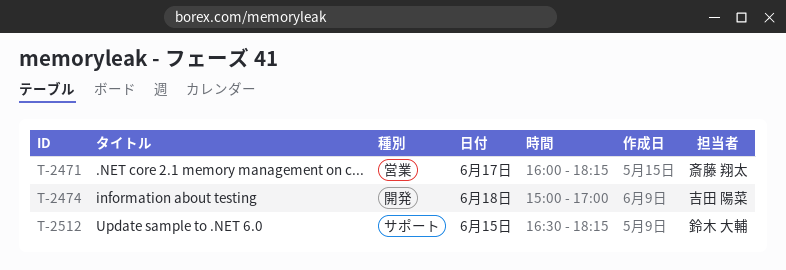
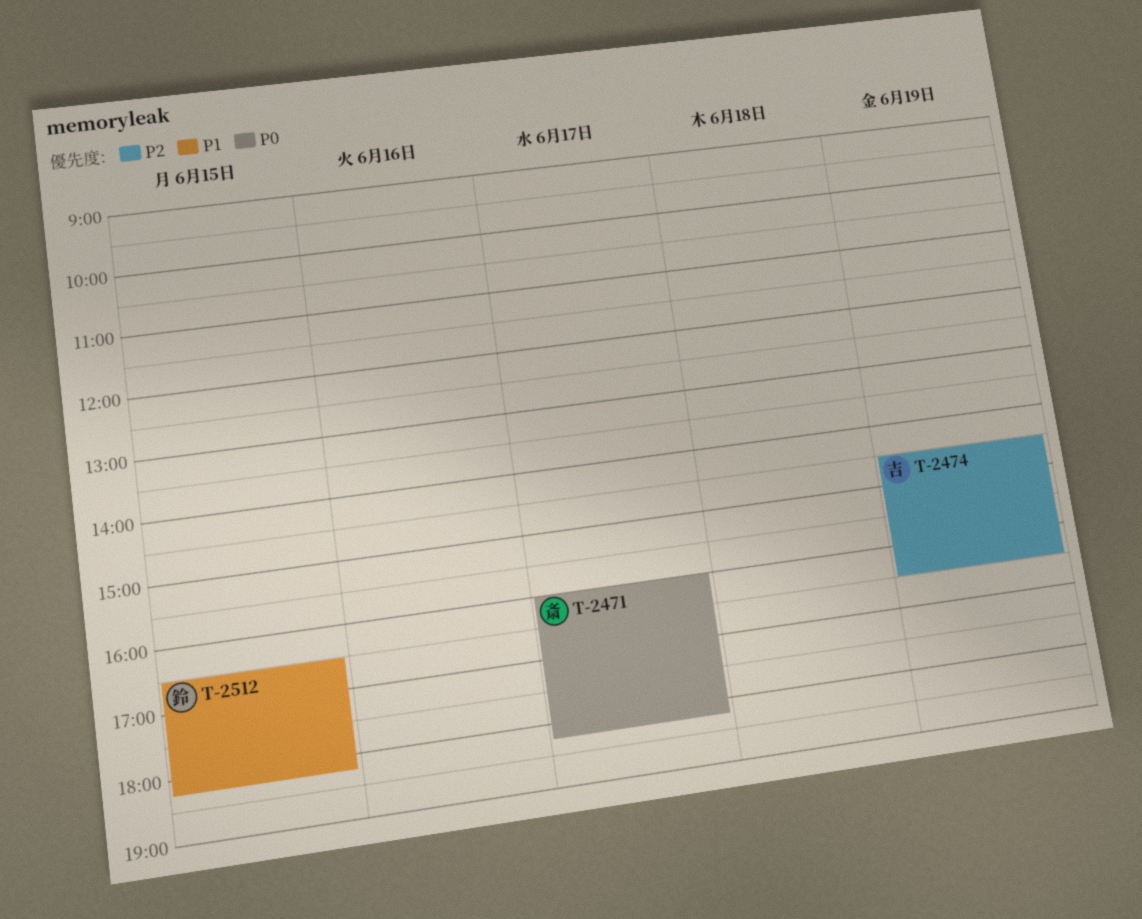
T-2474, day: Jun 18 -> Jun 19
T-2474, begins: 15:00 -> 14:30
T-2474, ends: 17:00 -> 16:30

